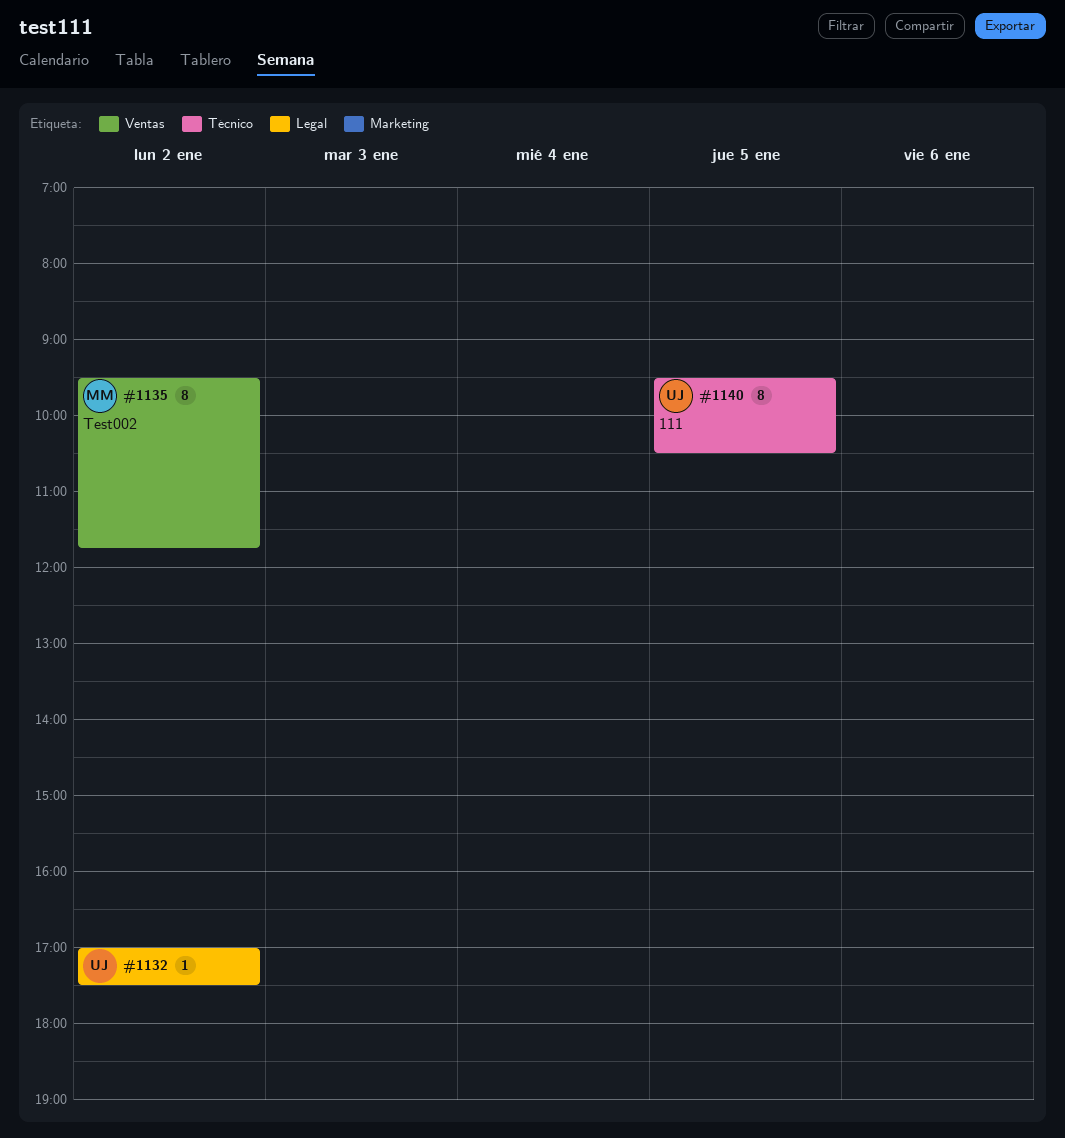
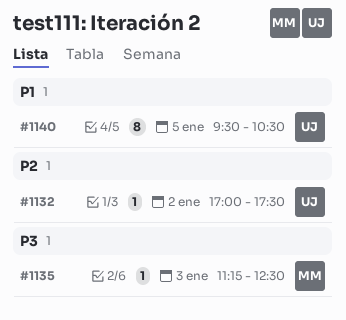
#1135, estimate: 8 -> 1
#1135, day: Jan 2 -> Jan 3
#1135, begins: 09:30 -> 11:15
#1135, ends: 11:45 -> 12:30

